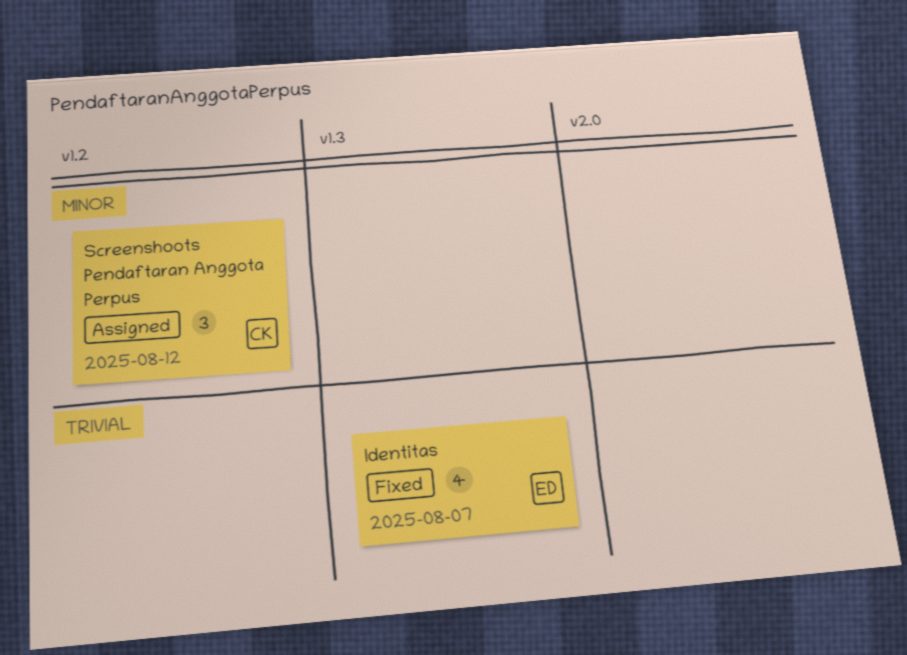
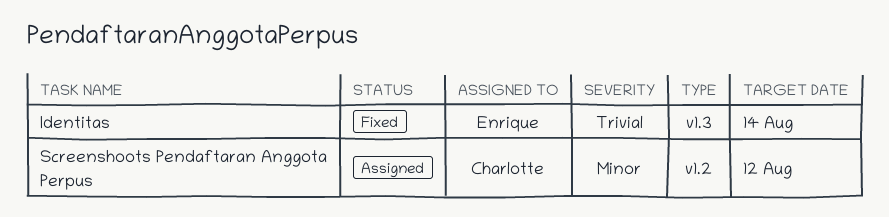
Identitas, due: Aug 7 -> Aug 14

